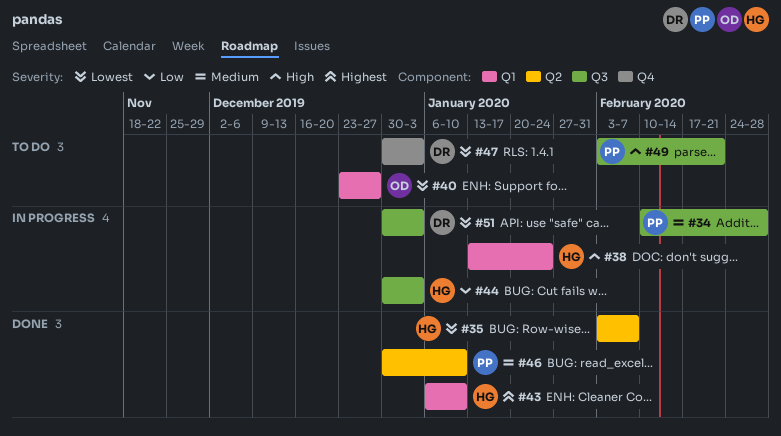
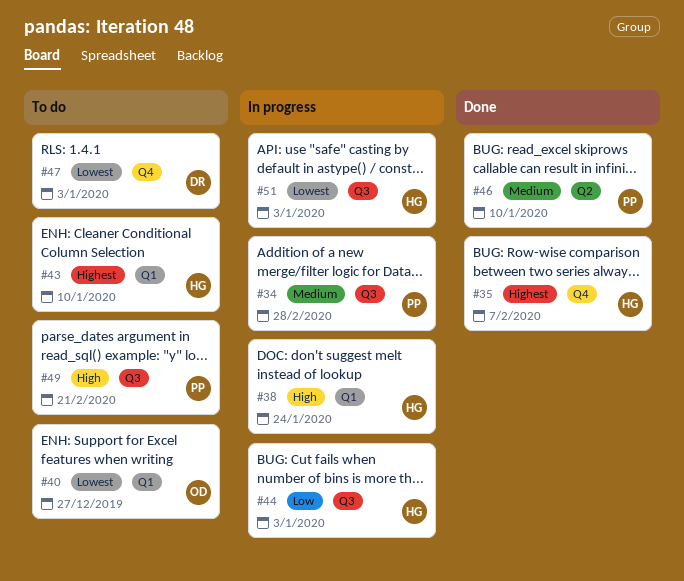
#35, priority: Lowest -> Highest
#35, label: Q2 -> Q4
#43, status: Done -> To do
#51, owner: DR -> HG

